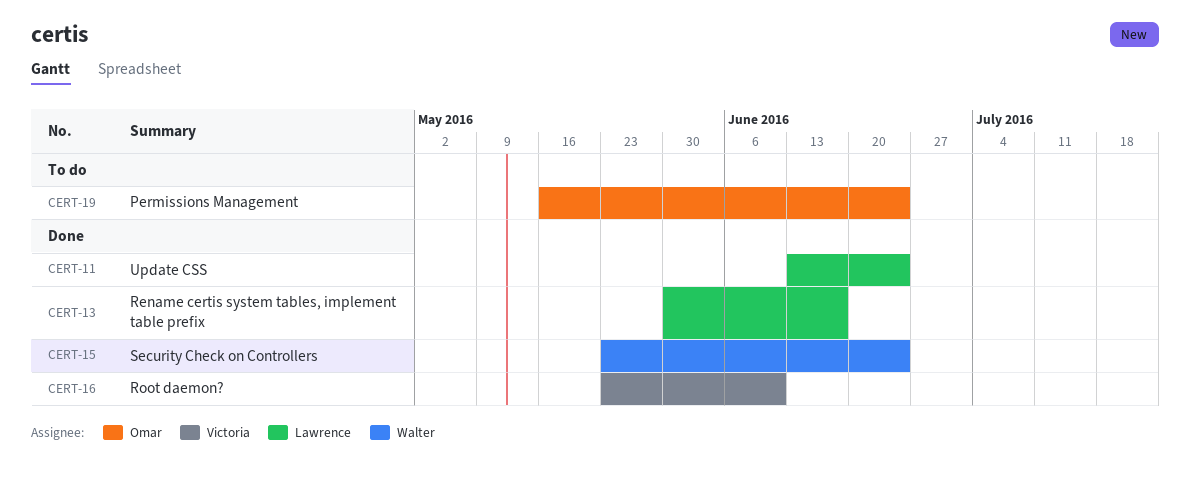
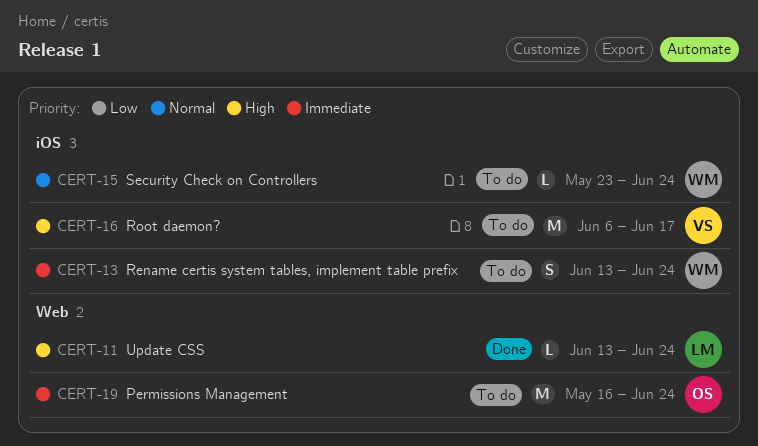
CERT-13, status: Done -> To do
CERT-13, owner: Lawrence -> Walter
CERT-13, start: May 30 -> Jun 13
CERT-13, due: Jun 17 -> Jun 24
CERT-15, status: Done -> To do
CERT-16, status: Done -> To do
CERT-16, start: May 23 -> Jun 6
CERT-16, due: Jun 10 -> Jun 17

